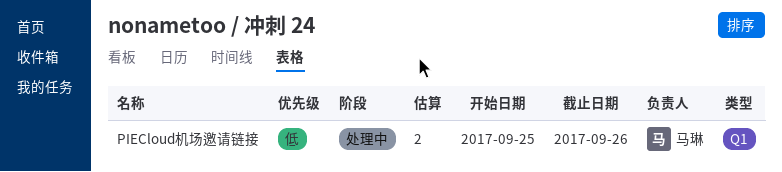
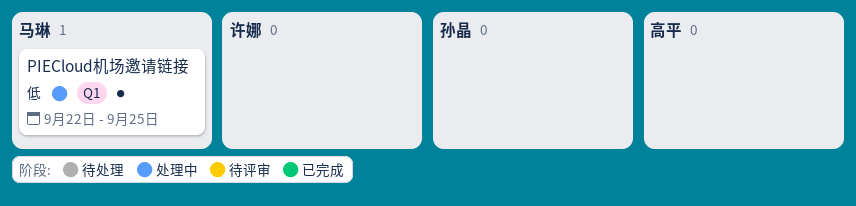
PIECloud机场邀请链接, estimate: 2 -> 1
PIECloud机场邀请链接, start: Sep 25 -> Sep 22
PIECloud机场邀请链接, due: Sep 26 -> Sep 25

